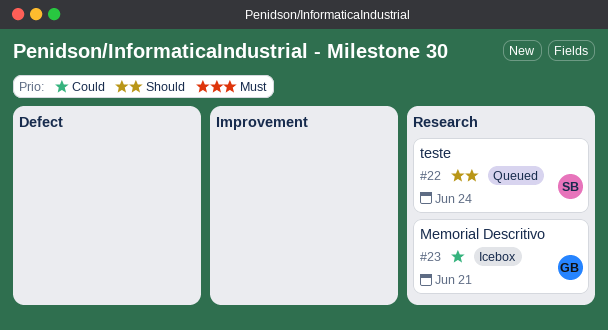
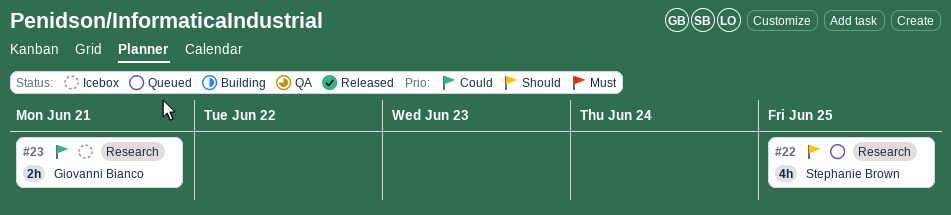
#22, due: Jun 24 -> Jun 25

